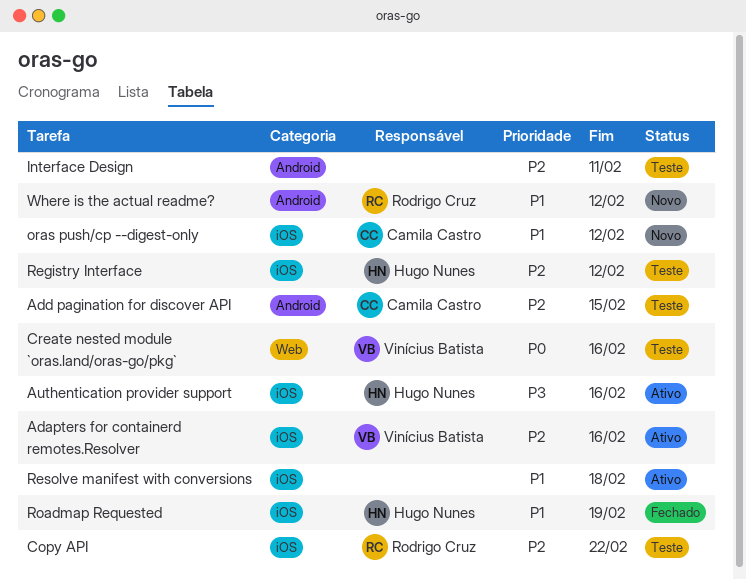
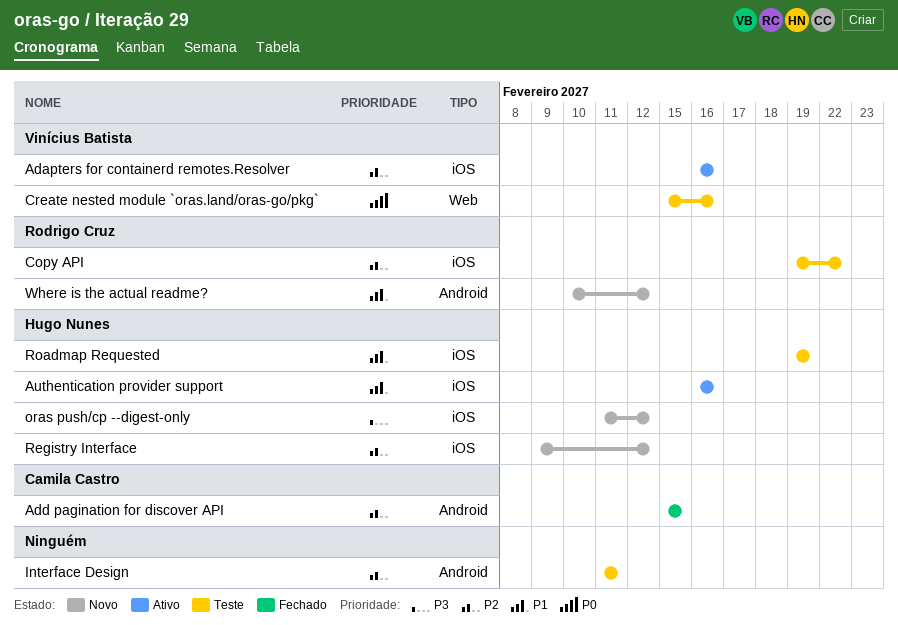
Add pagination for discover API, status: Teste -> Fechado
Authentication provider support, priority: P3 -> P1
oras push/cp --digest-only, owner: Camila Castro -> Hugo Nunes
oras push/cp --digest-only, priority: P1 -> P3
Registry Interface, status: Teste -> Novo
Resolve manifest with conversions: present -> none
Roadmap Requested, status: Fechado -> Teste

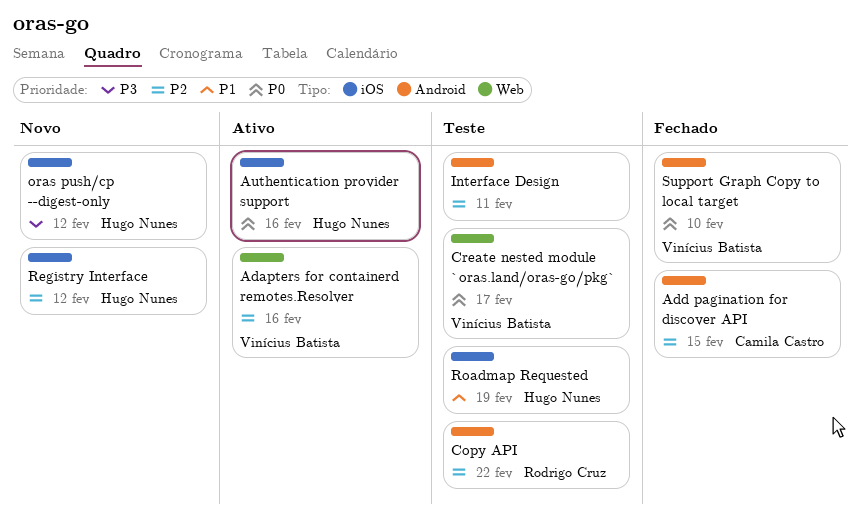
Adapters for containerd remotes.Resolver, label: iOS -> Web
Authentication provider support, priority: P1 -> P0
Copy API, label: iOS -> Android
Create nested module `oras.land/oras-go/pkg`, due: Feb 16 -> Feb 17
Support Graph Copy to local target: none -> present
Where is the actual readme?: present -> none

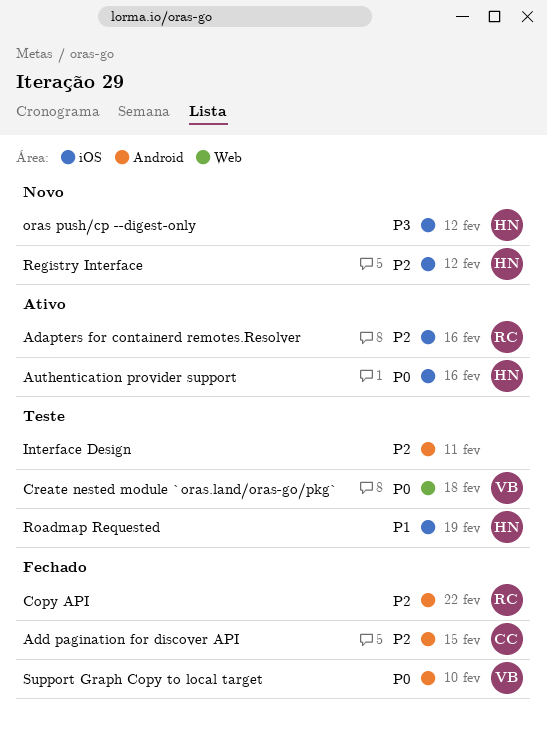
Adapters for containerd remotes.Resolver, owner: Vinícius Batista -> Rodrigo Cruz
Adapters for containerd remotes.Resolver, label: Web -> iOS
Copy API, status: Teste -> Fechado
Create nested module `oras.land/oras-go/pkg`, due: Feb 17 -> Feb 18

